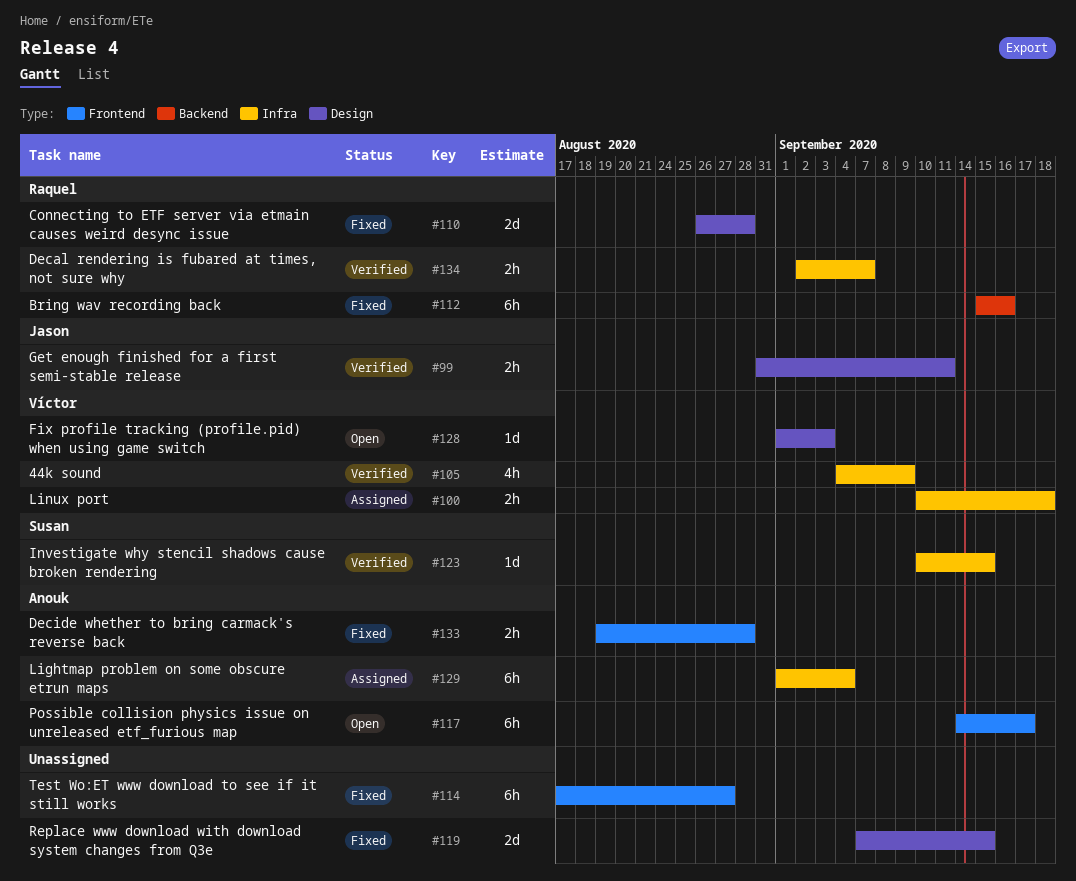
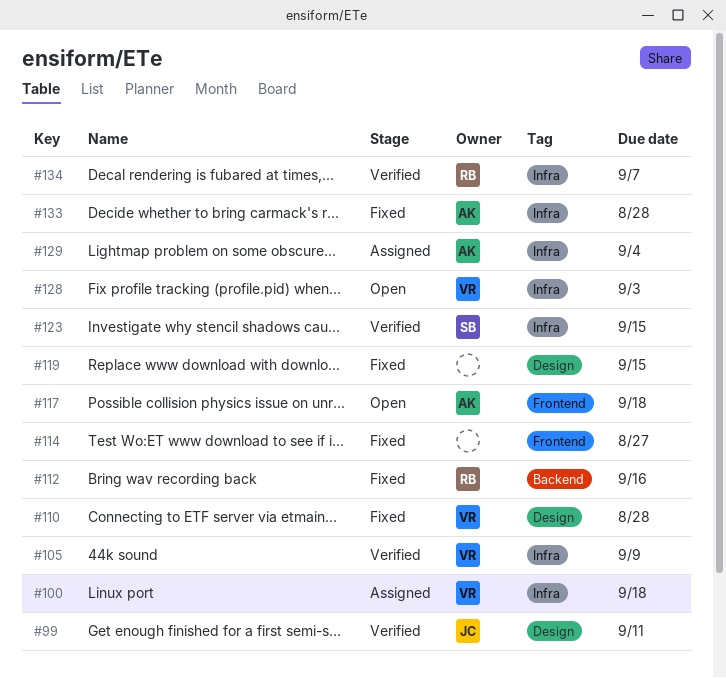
#110, owner: Raquel -> Víctor
#117, due: Sep 17 -> Sep 18
#128, label: Design -> Infra
#133, label: Frontend -> Infra

